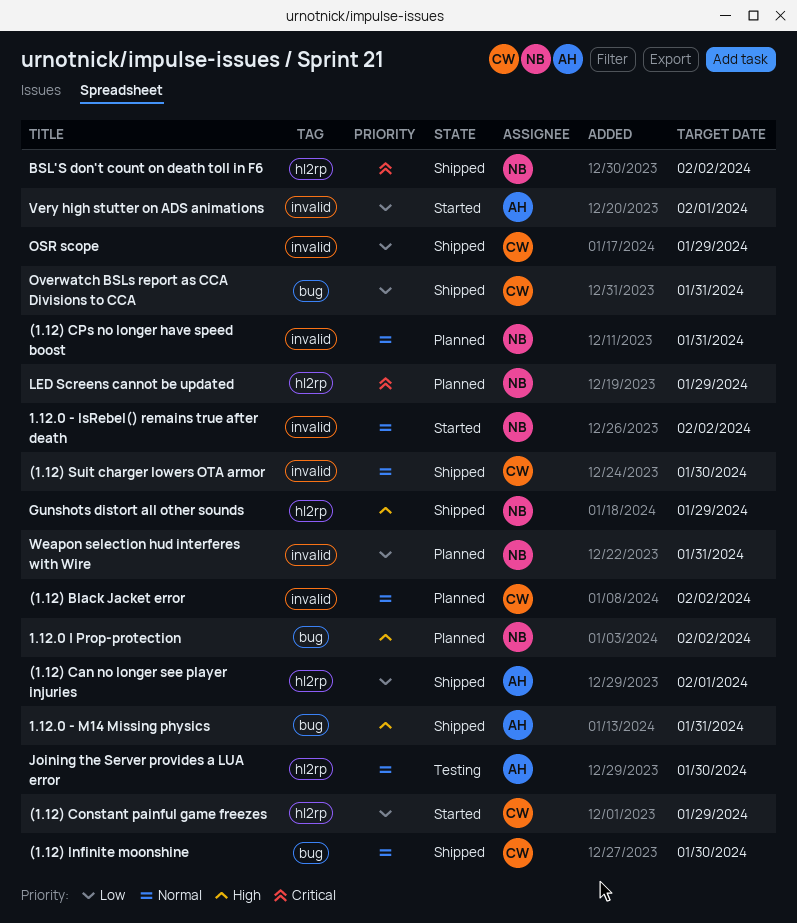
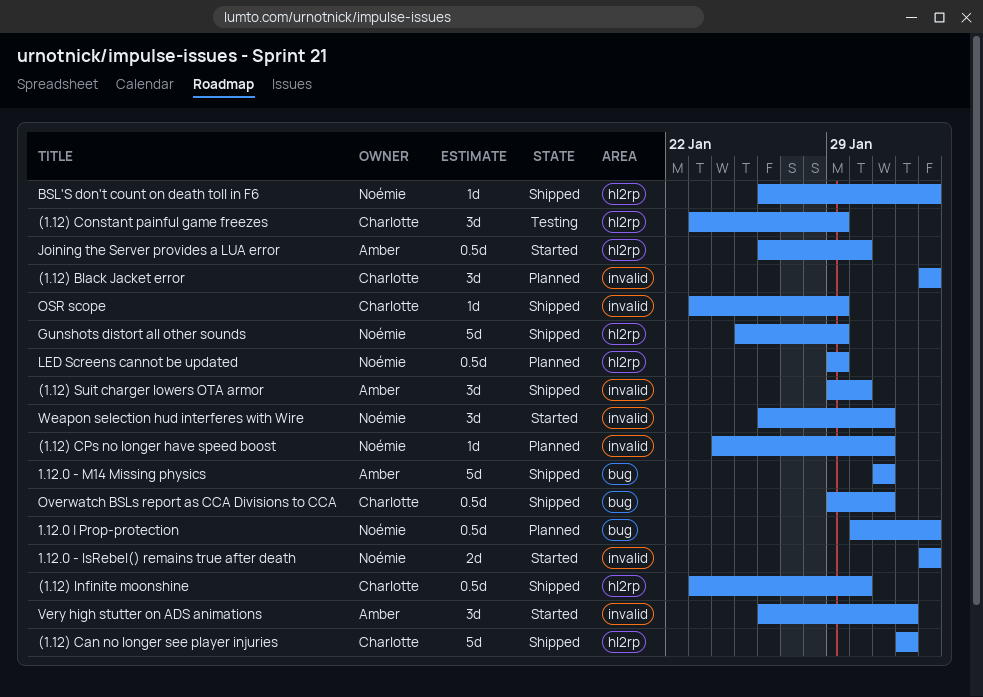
(1.12) Can no longer see player injuries, owner: Amber -> Charlotte
(1.12) Constant painful game freezes, status: Started -> Testing
(1.12) Infinite moonshine, label: bug -> hl2rp
(1.12) Suit charger lowers OTA armor, owner: Charlotte -> Amber
Joining the Server provides a LUA error, status: Testing -> Started
Weapon selection hud interferes with Wire, status: Planned -> Started

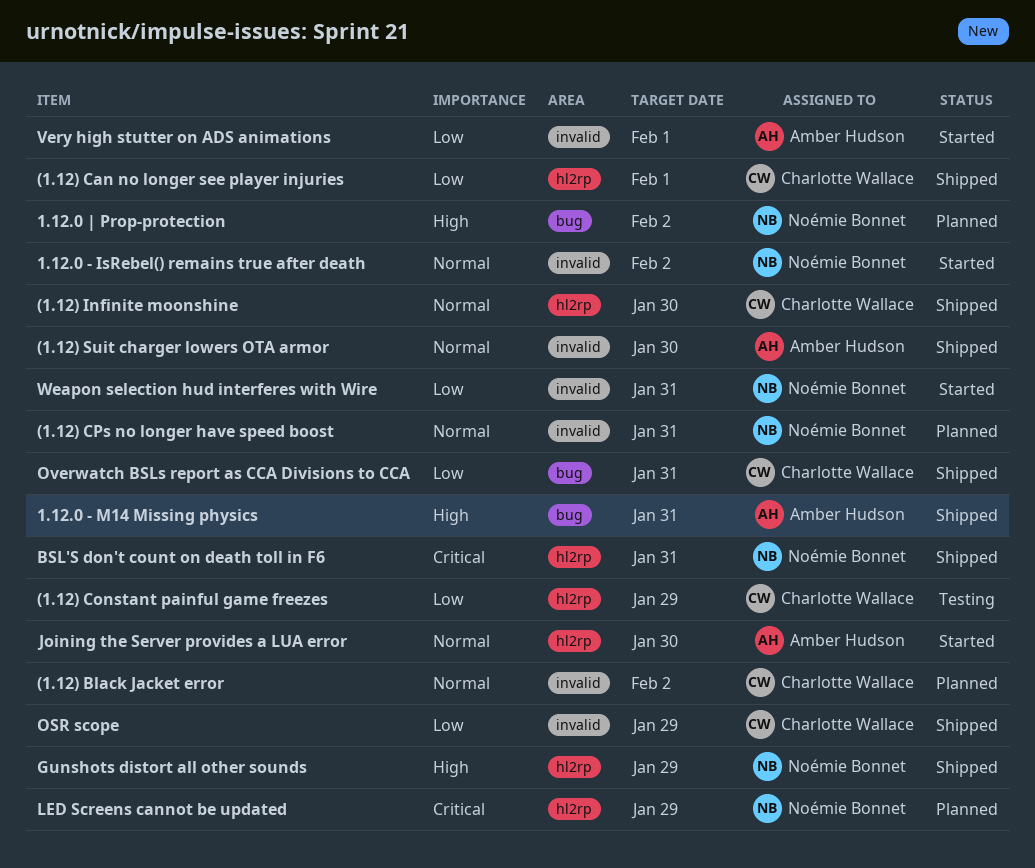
BSL'S don't count on death toll in F6, due: Feb 2 -> Jan 31

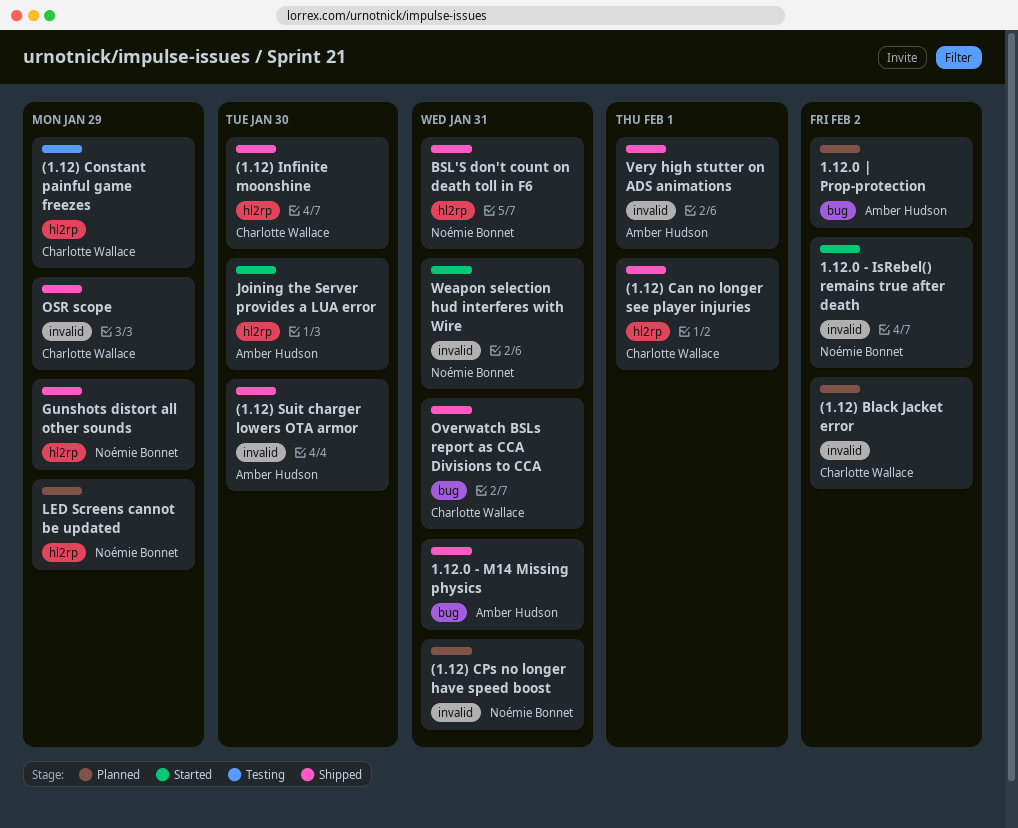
1.12.0 | Prop-protection, owner: Noémie Bonnet -> Amber Hudson
Very high stutter on ADS animations, status: Started -> Shipped

